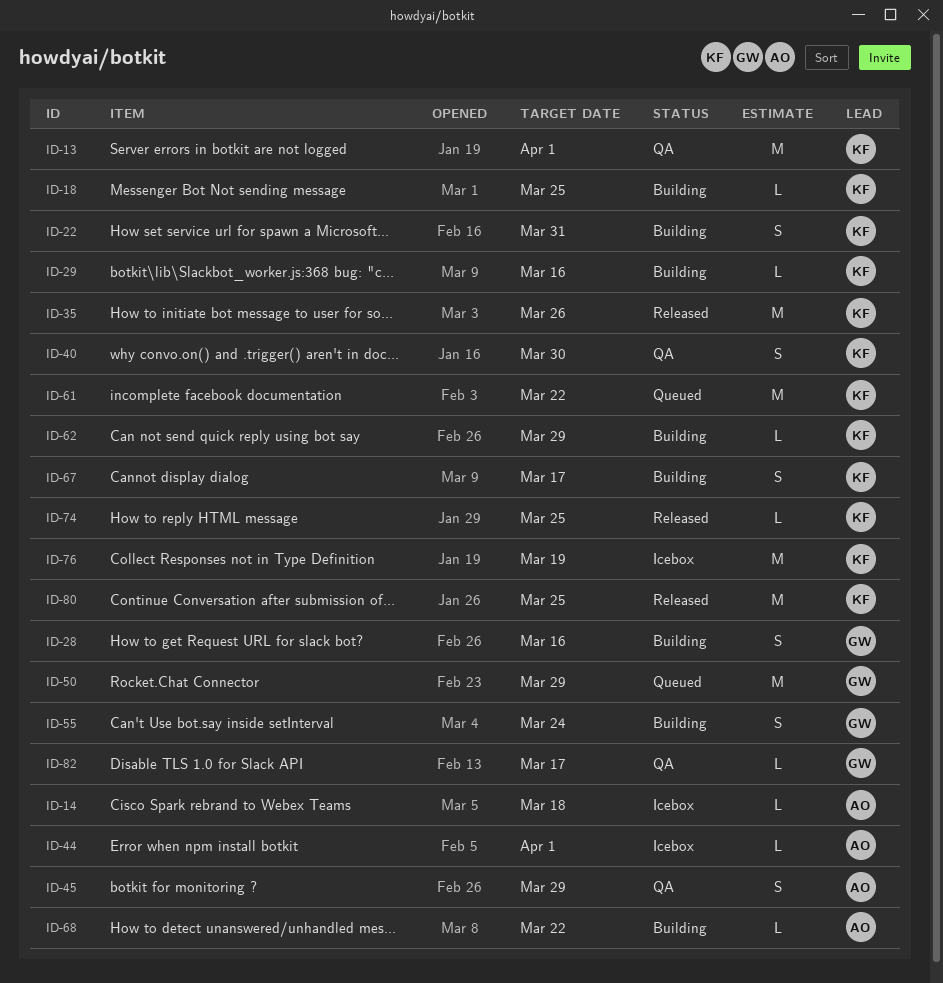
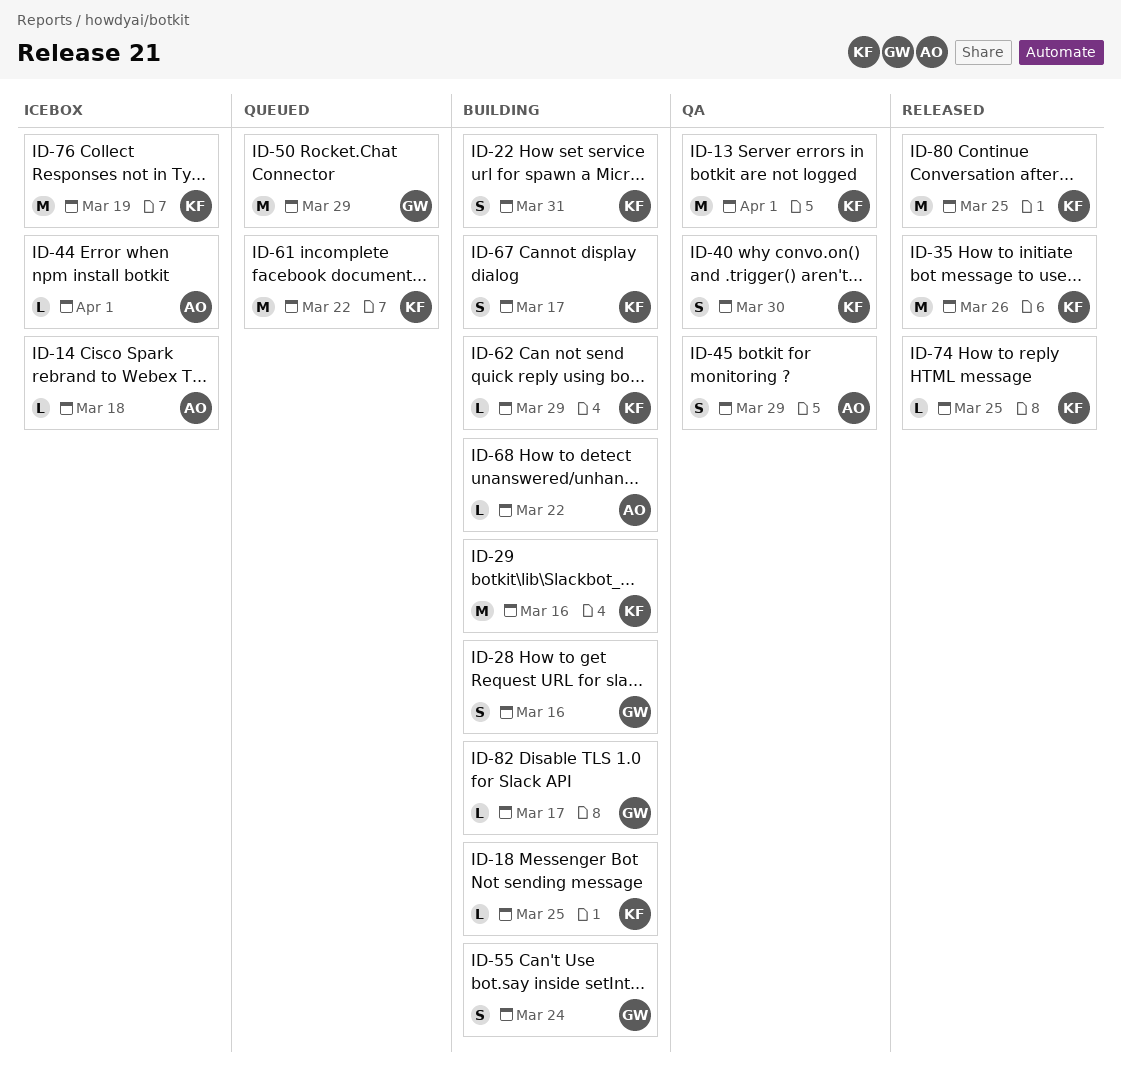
ID-29, estimate: L -> M
ID-82, status: QA -> Building

